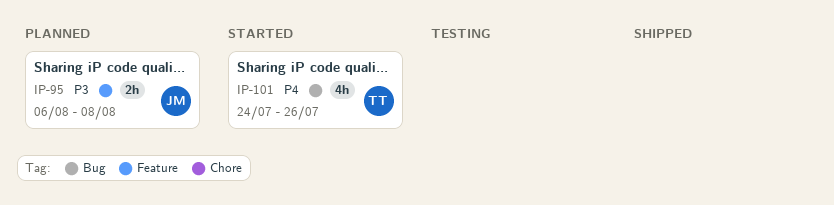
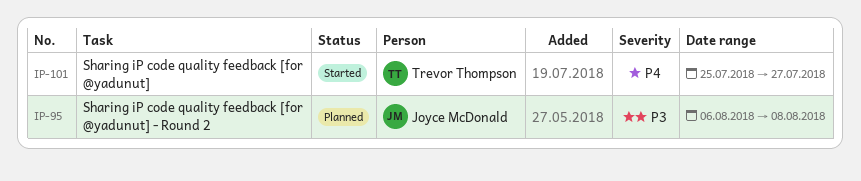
IP-101, start: Jul 24 -> Jul 25
IP-101, due: Jul 26 -> Jul 27

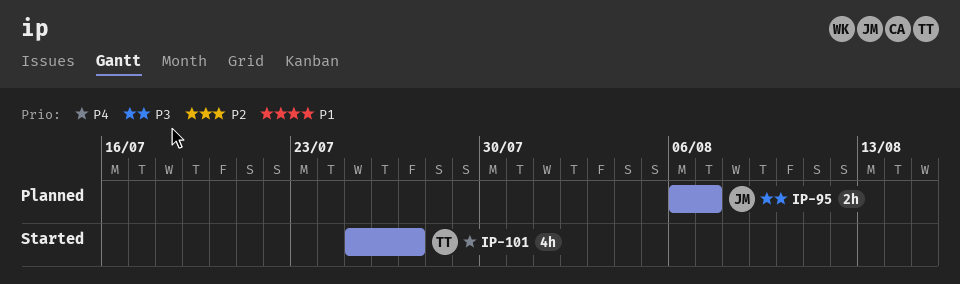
IP-95, due: Aug 8 -> Aug 7

